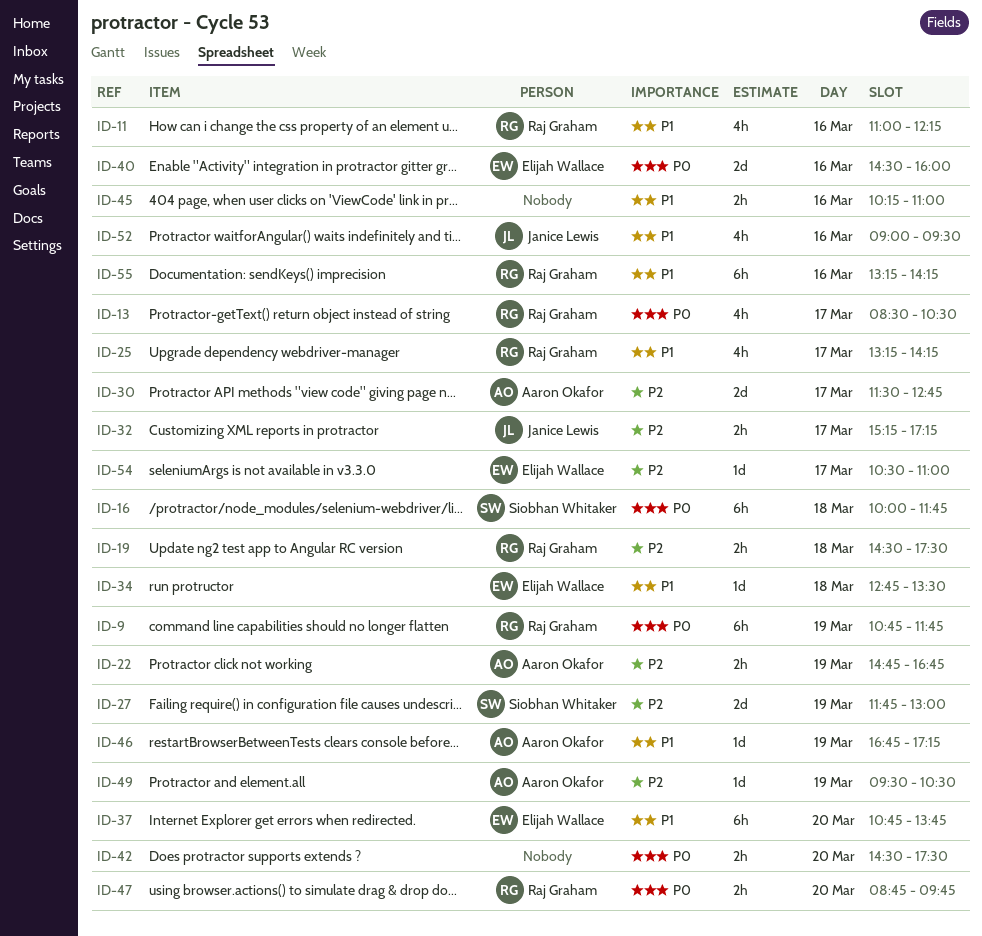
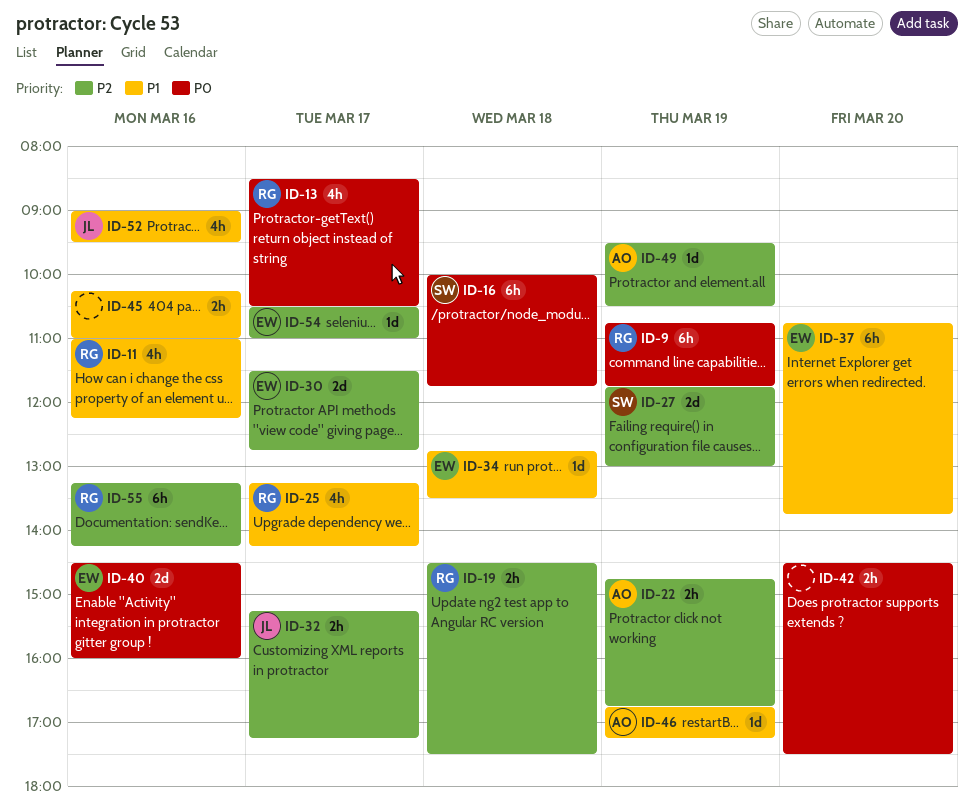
ID-30, owner: Aaron Okafor -> Elijah Wallace
ID-47: present -> none
ID-55, priority: P1 -> P2

